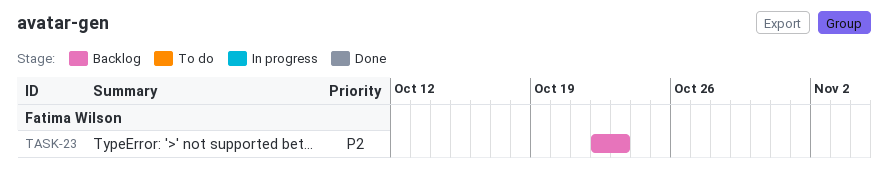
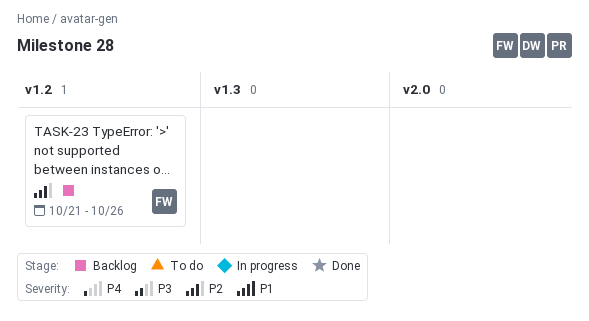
TASK-23, start: Oct 22 -> Oct 21
TASK-23, due: Oct 23 -> Oct 26

